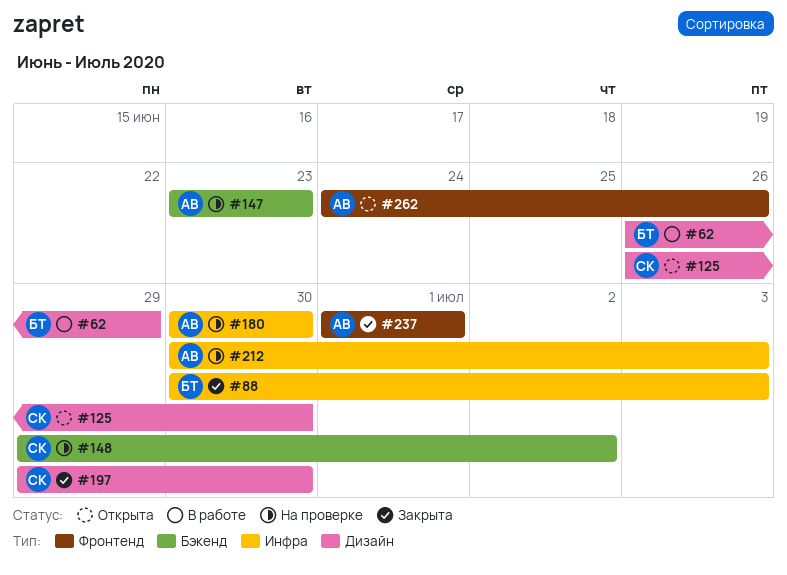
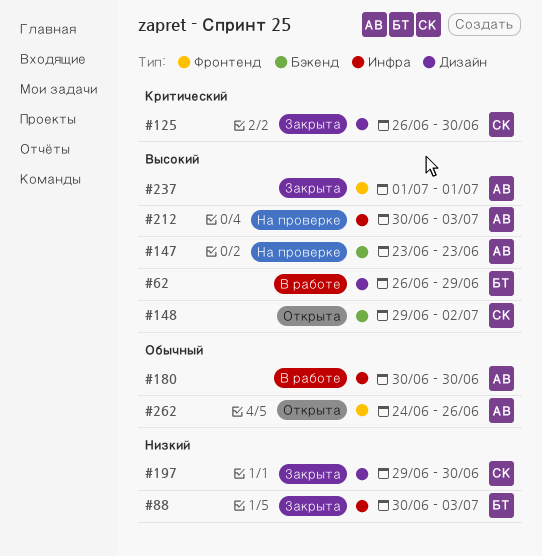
#125, status: Открыта -> Закрыта
#148, status: На проверке -> Открыта
#180, status: На проверке -> В работе

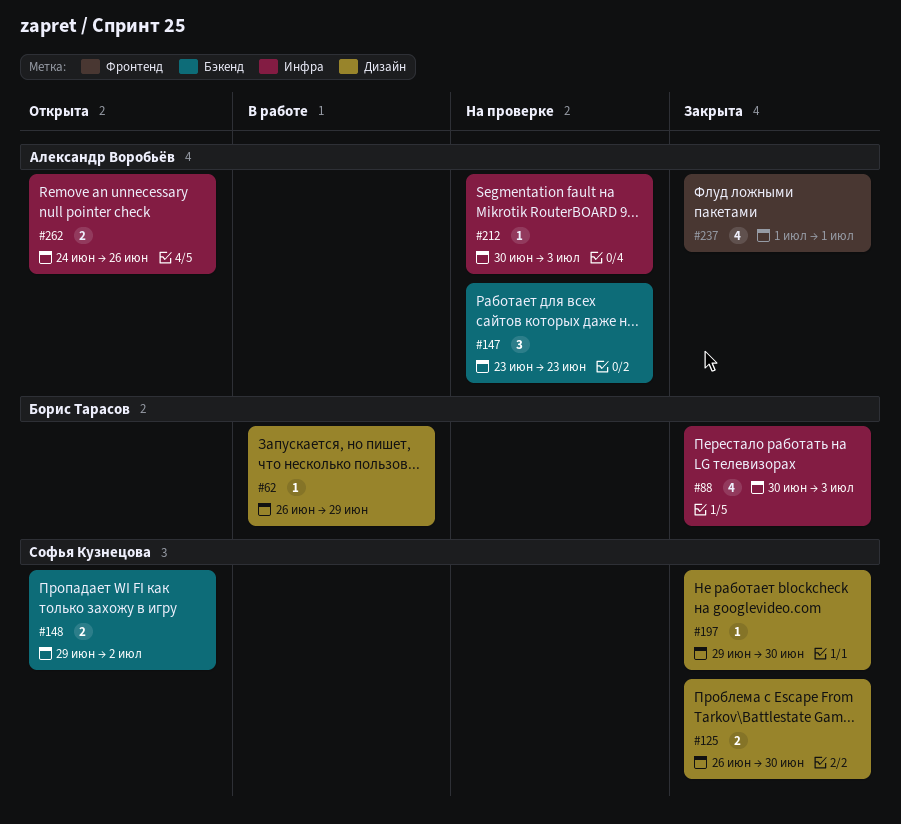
#180: present -> none
#262, label: Фронтенд -> Инфра

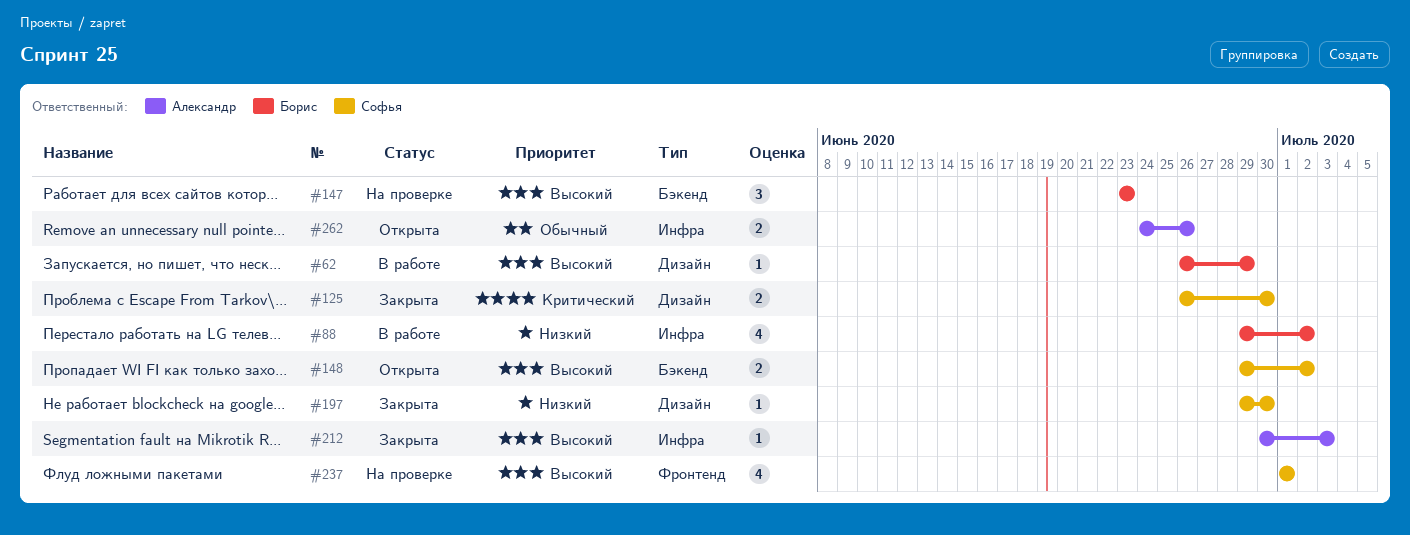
#88, status: Закрыта -> В работе
#88, start: Jun 30 -> Jun 29
#88, due: Jul 3 -> Jul 2
#147, owner: Александр Воробьёв -> Борис Тарасов
#212, status: На проверке -> Закрыта
#237, status: Закрыта -> На проверке
#237, owner: Александр Воробьёв -> Софья Кузнецова

